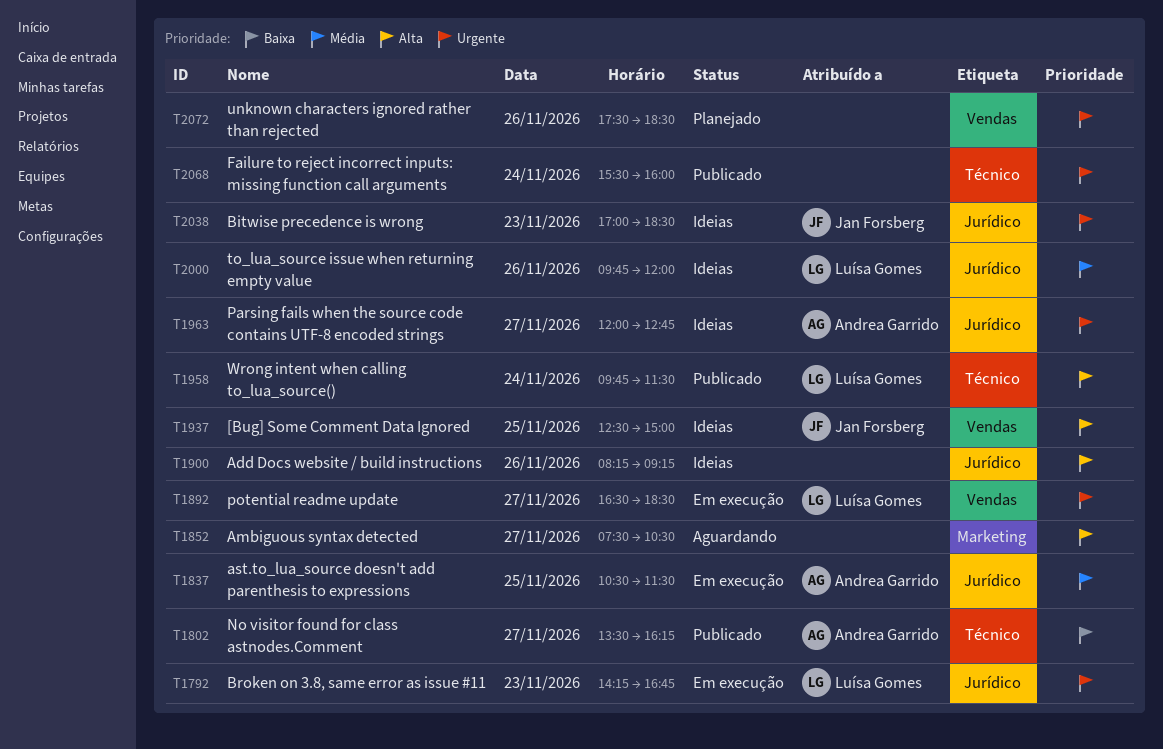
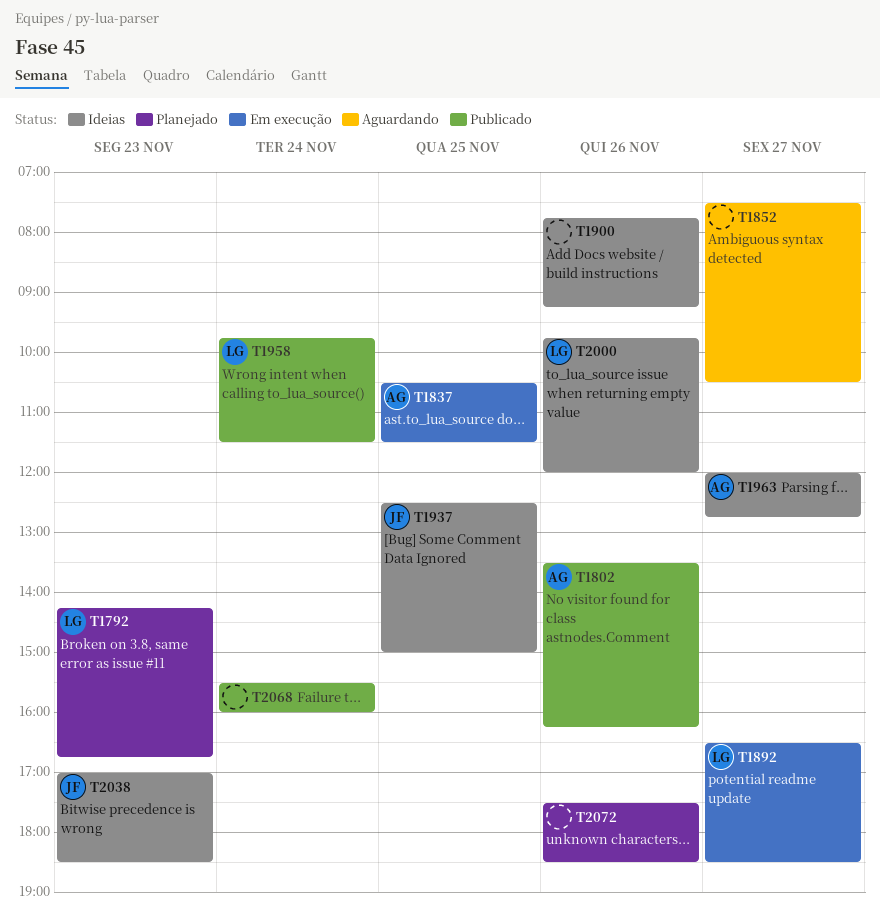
T1792, status: Em execução -> Planejado
T1802, day: Nov 27 -> Nov 26
T1900, begins: 08:15 -> 07:45

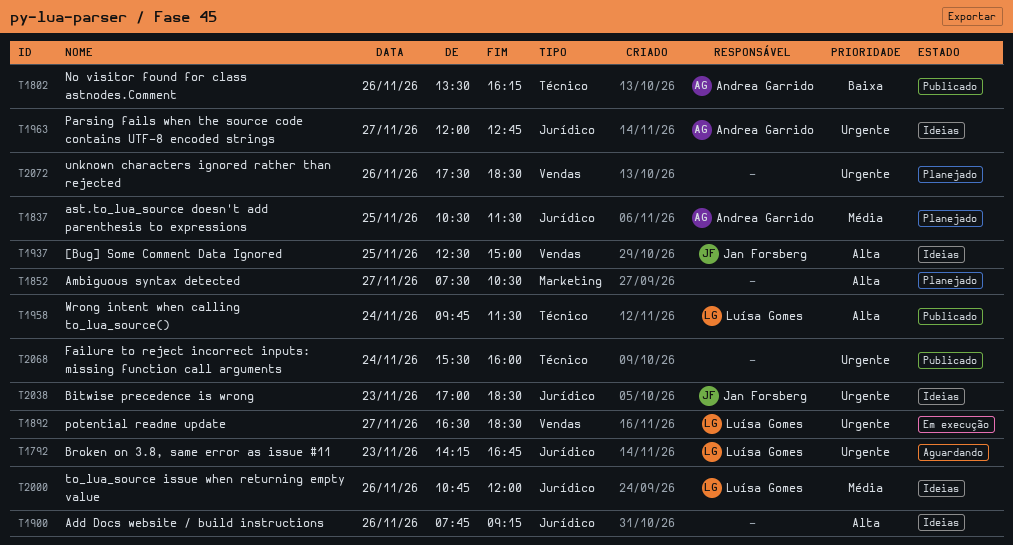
T1792, status: Planejado -> Aguardando
T1837, status: Em execução -> Planejado
T1852, status: Aguardando -> Planejado
T2000, begins: 09:45 -> 10:45

